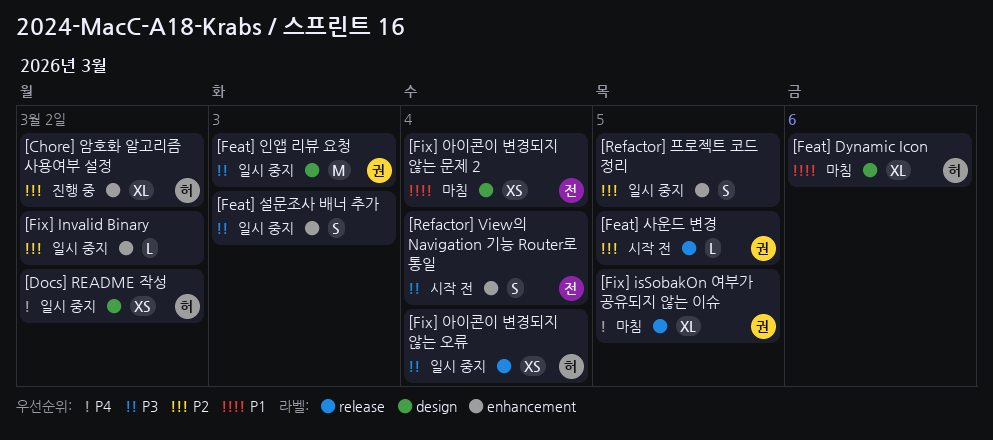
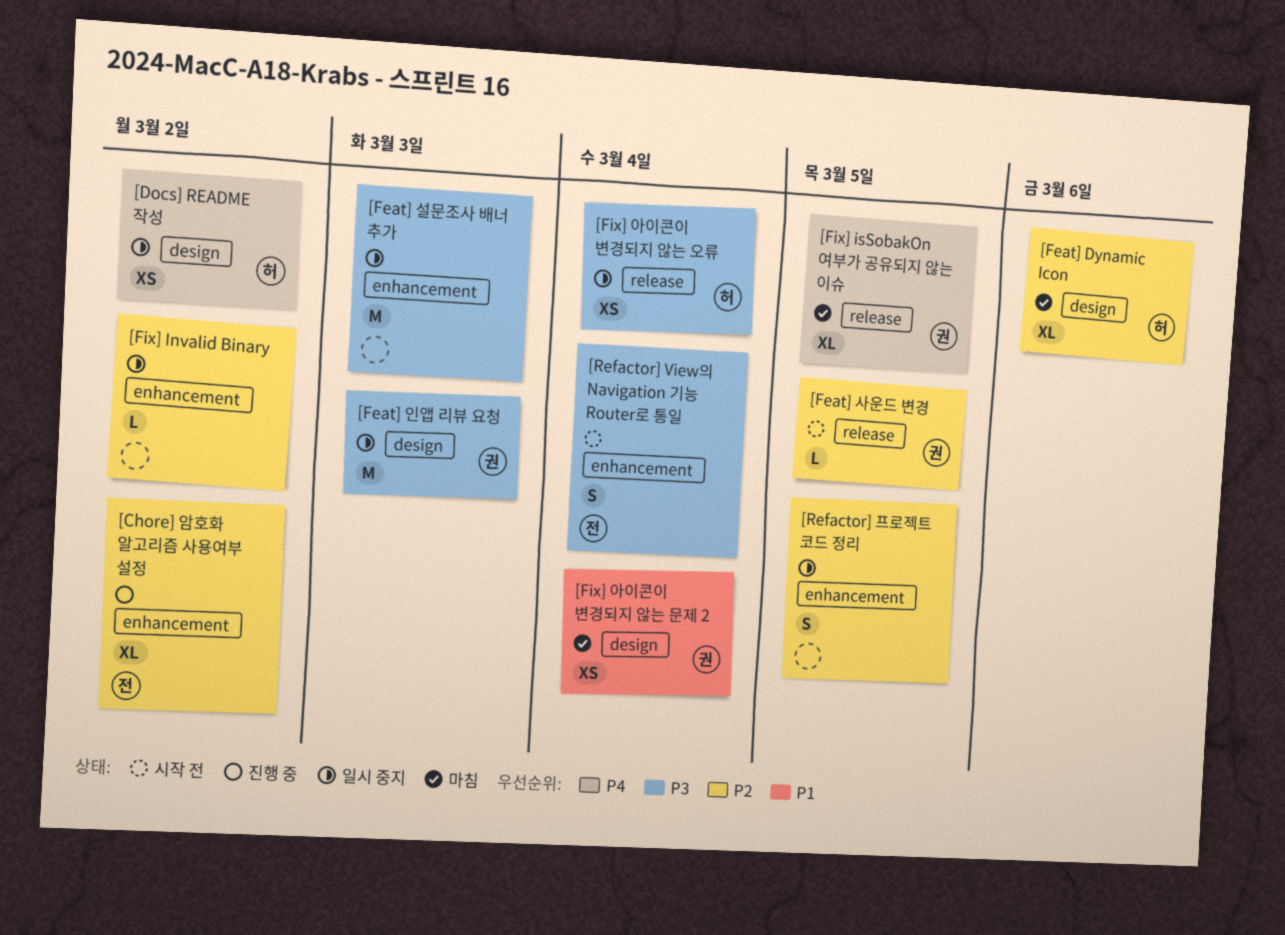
[Chore] 암호화 알고리즘 사용여부 설정, owner: 허 -> 전
[Feat] Dynamic Icon, priority: P1 -> P2
[Feat] 설문조사 배너 추가, estimate: S -> M
[Fix] 아이콘이 변경되지 않는 문제 2, owner: 전 -> 권

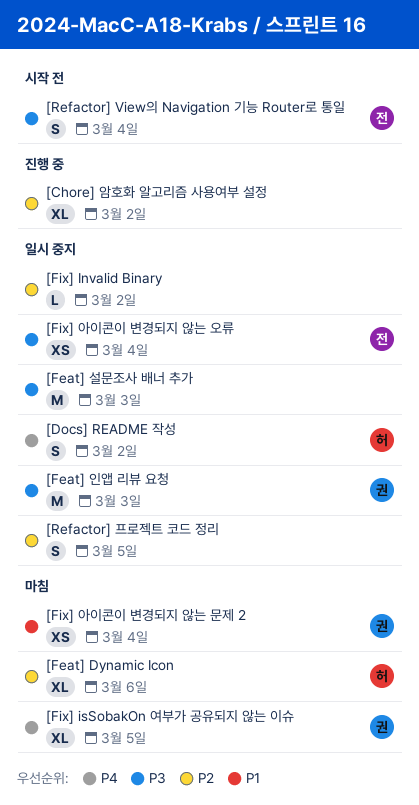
[Chore] 암호화 알고리즘 사용여부 설정, owner: 전 -> none
[Docs] README 작성, estimate: XS -> S
[Feat] 사운드 변경: present -> none
[Fix] 아이콘이 변경되지 않는 오류, owner: 허 -> 전

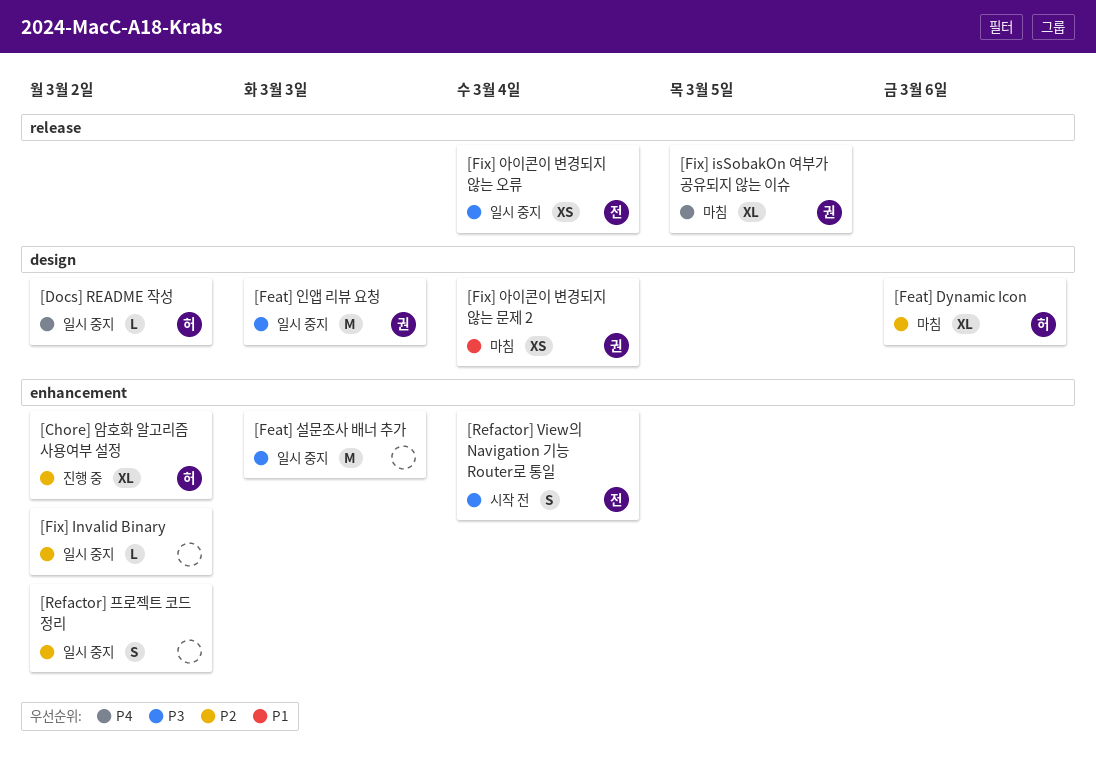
[Chore] 암호화 알고리즘 사용여부 설정, owner: none -> 허
[Docs] README 작성, estimate: S -> L
[Refactor] 프로젝트 코드 정리, due: Mar 5 -> Mar 2

